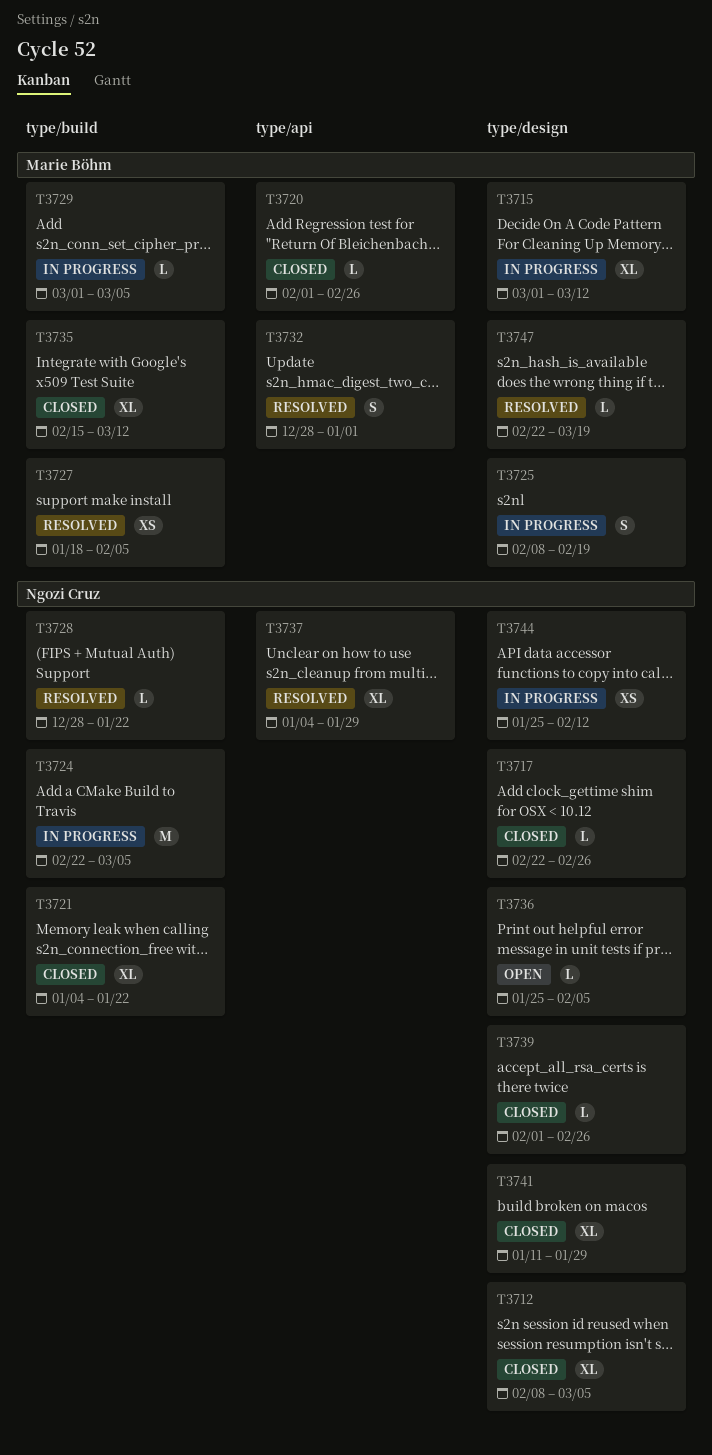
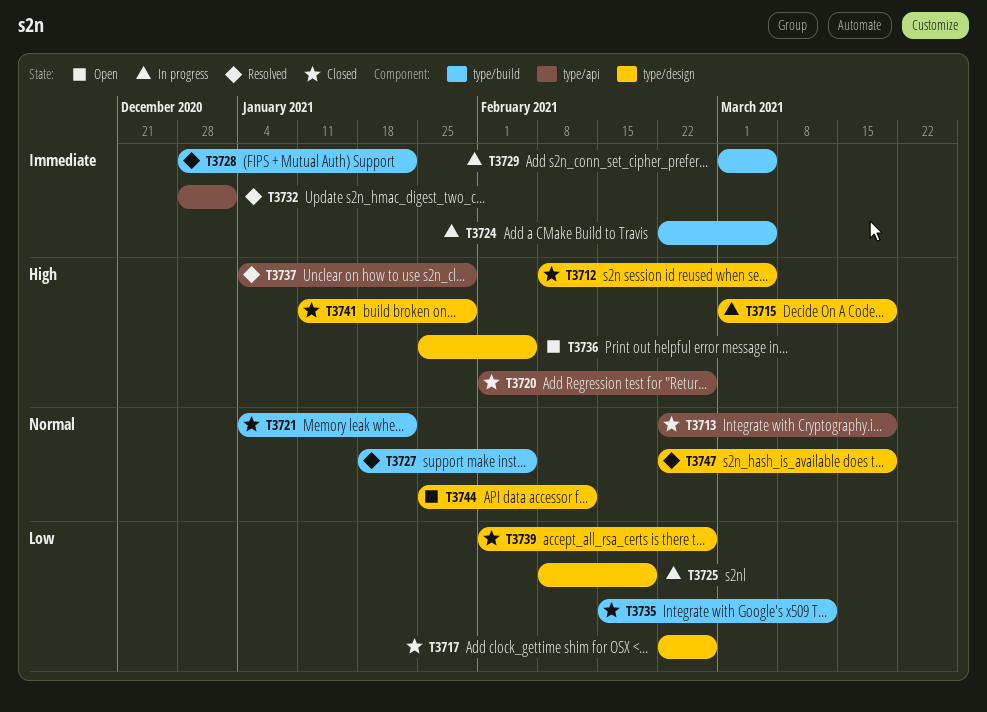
T3713: none -> present
T3715, due: Mar 12 -> Mar 19
T3744, status: In progress -> Open

